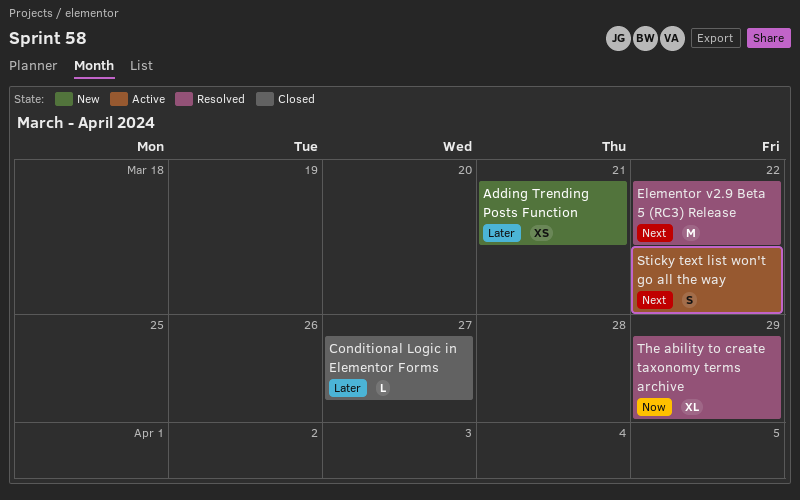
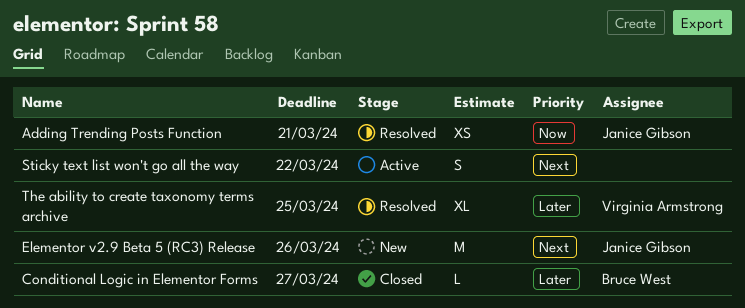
Adding Trending Posts Function, status: New -> Resolved
Adding Trending Posts Function, priority: Later -> Now
Elementor v2.9 Beta 5 (RC3) Release, status: Resolved -> New
Elementor v2.9 Beta 5 (RC3) Release, due: Mar 22 -> Mar 26
The ability to create taxonomy terms archive, priority: Now -> Later
The ability to create taxonomy terms archive, due: Mar 29 -> Mar 25

